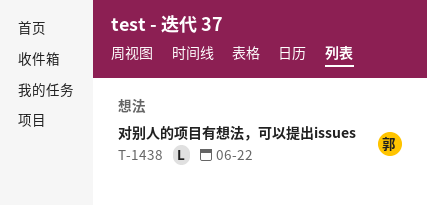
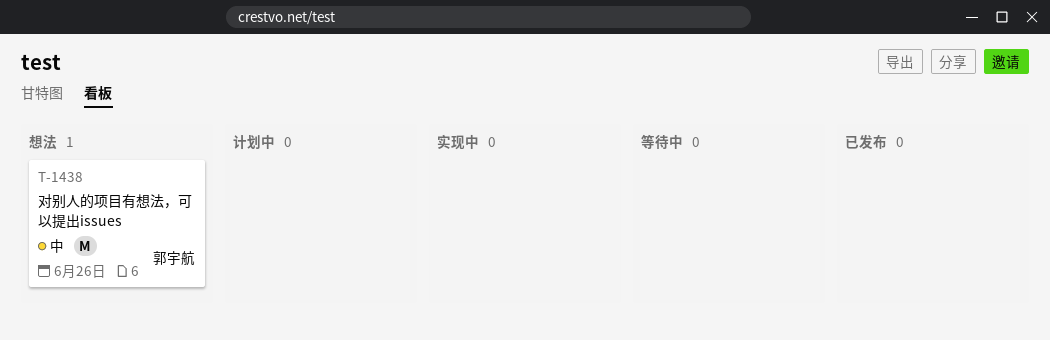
T-1438, estimate: L -> M
T-1438, due: Jun 22 -> Jun 26

